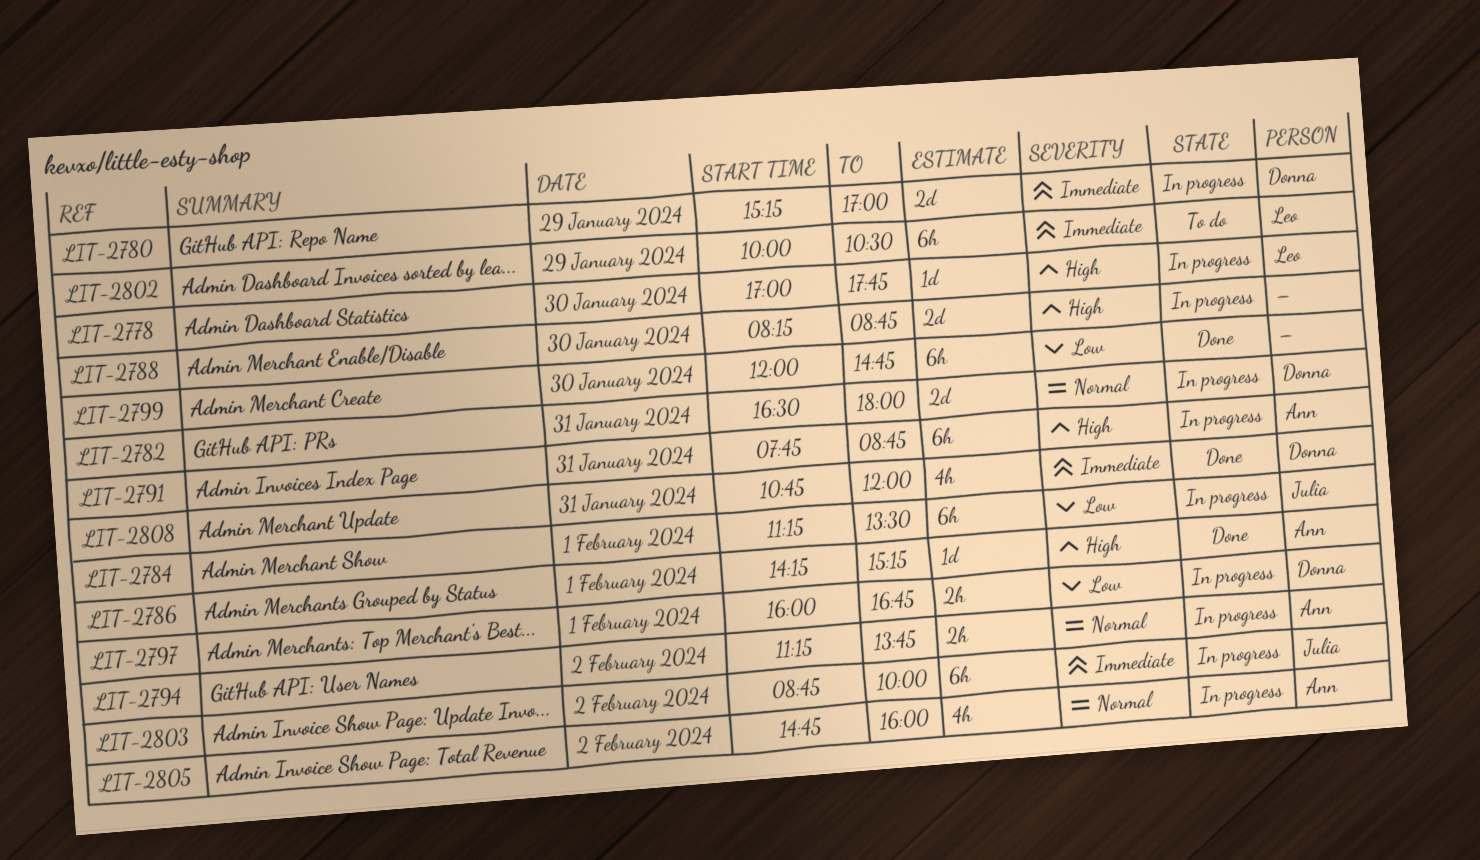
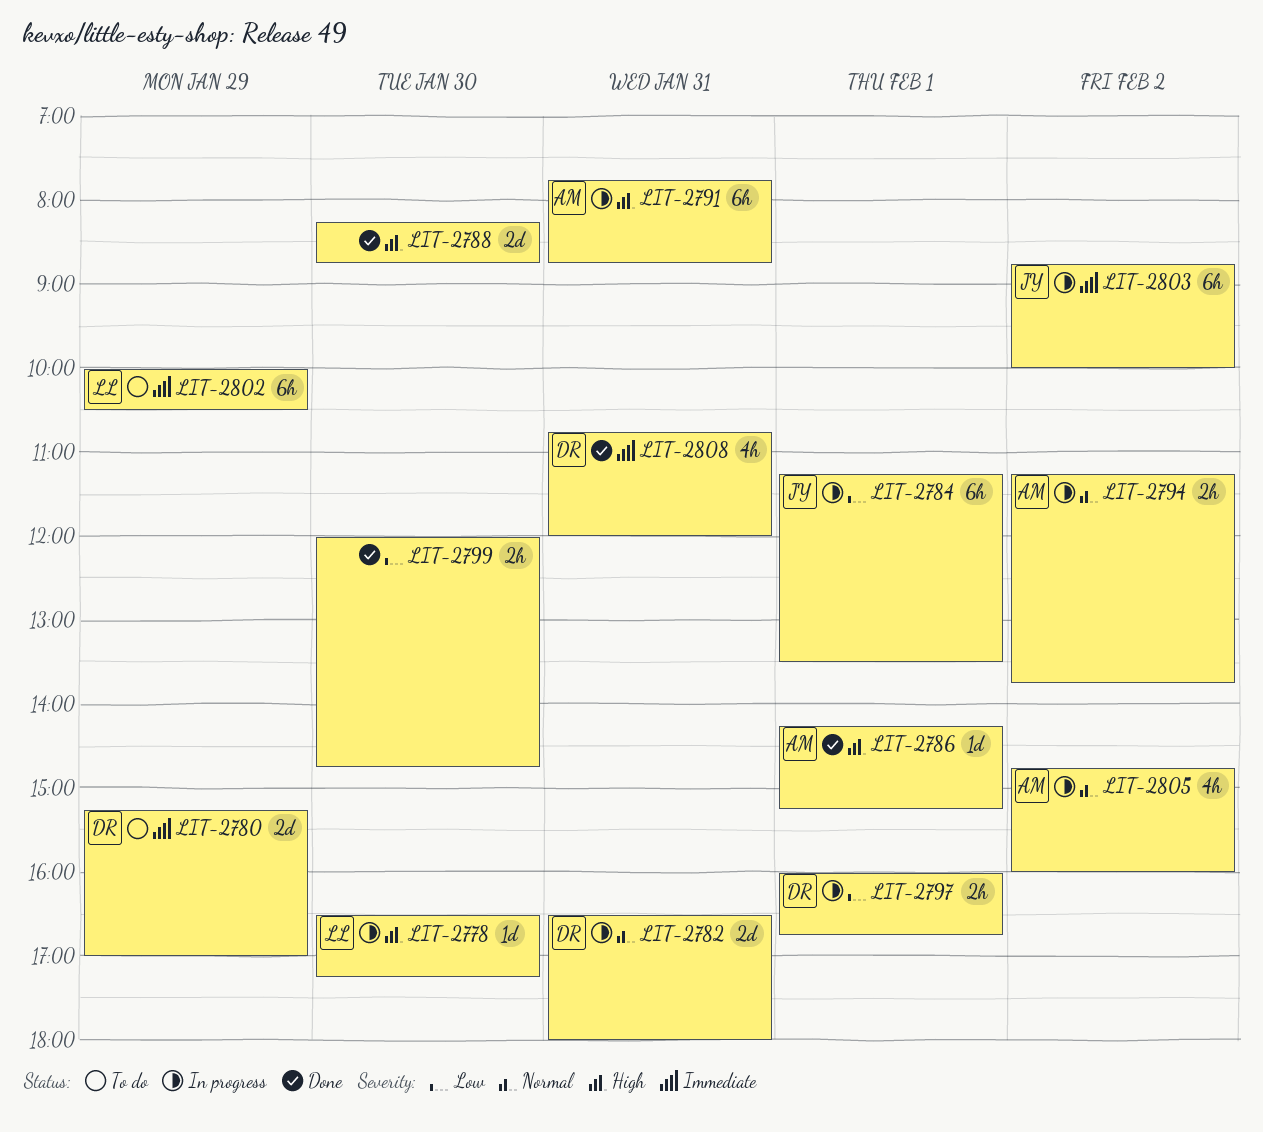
LIT-2778, begins: 17:00 -> 16:30
LIT-2778, ends: 17:45 -> 17:15
LIT-2780, status: In progress -> To do
LIT-2788, status: In progress -> Done
LIT-2799, estimate: 6h -> 2h

